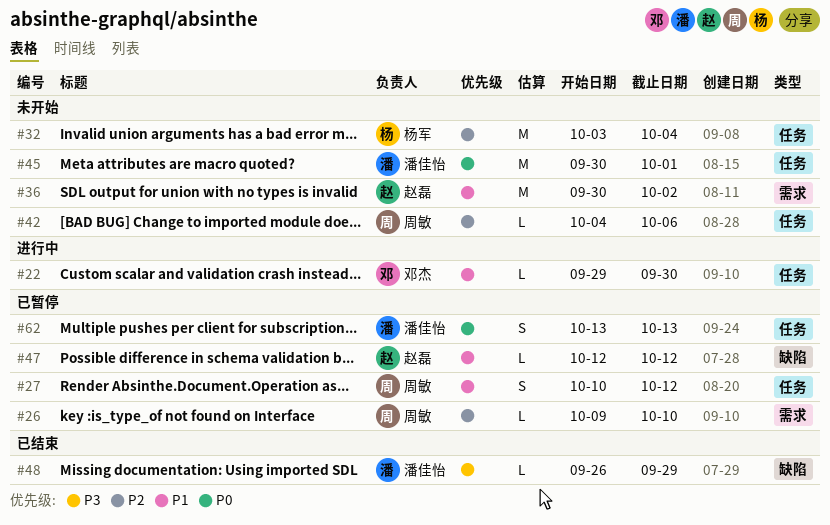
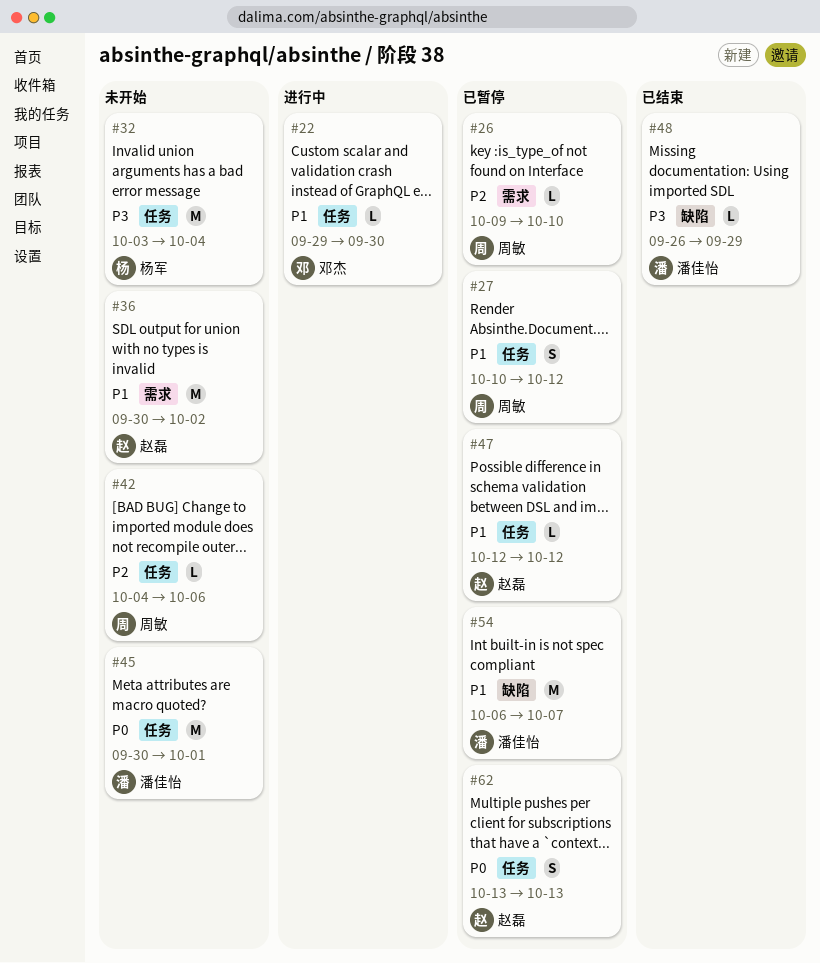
#32, priority: P2 -> P3
#47, label: 缺陷 -> 任务
#54: none -> present
#62, owner: 潘佳怡 -> 赵磊

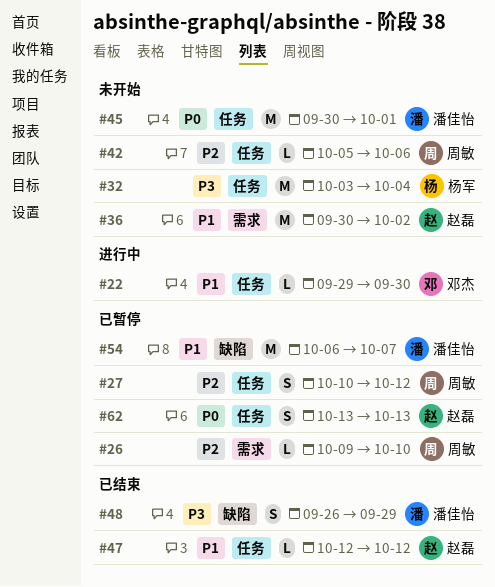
#27, priority: P1 -> P2
#42, start: Oct 4 -> Oct 5
#47, status: 已暂停 -> 已结束
#48, estimate: L -> S

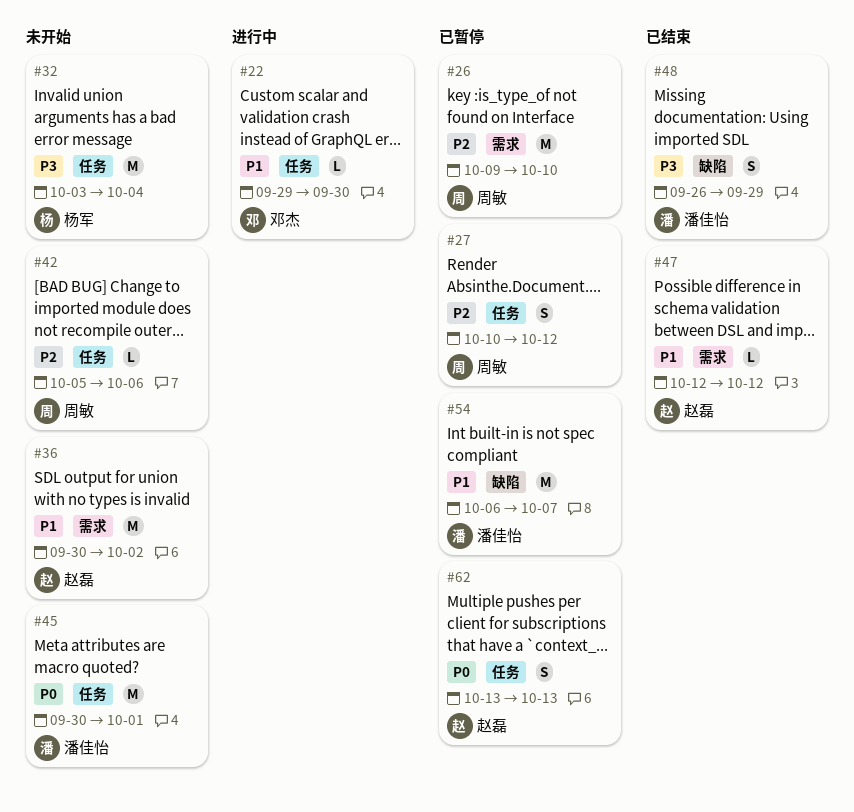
#26, estimate: L -> M
#47, label: 任务 -> 需求

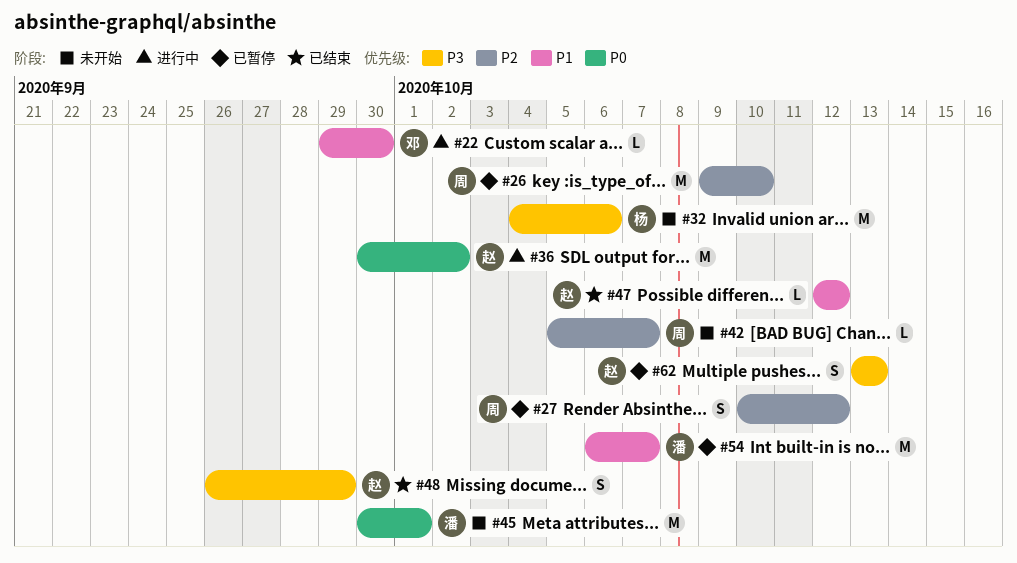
#32, start: Oct 3 -> Oct 4
#32, due: Oct 4 -> Oct 6
#36, status: 未开始 -> 进行中
#36, priority: P1 -> P0
#42, due: Oct 6 -> Oct 7
#48, owner: 潘佳怡 -> 赵磊
#62, priority: P0 -> P3

